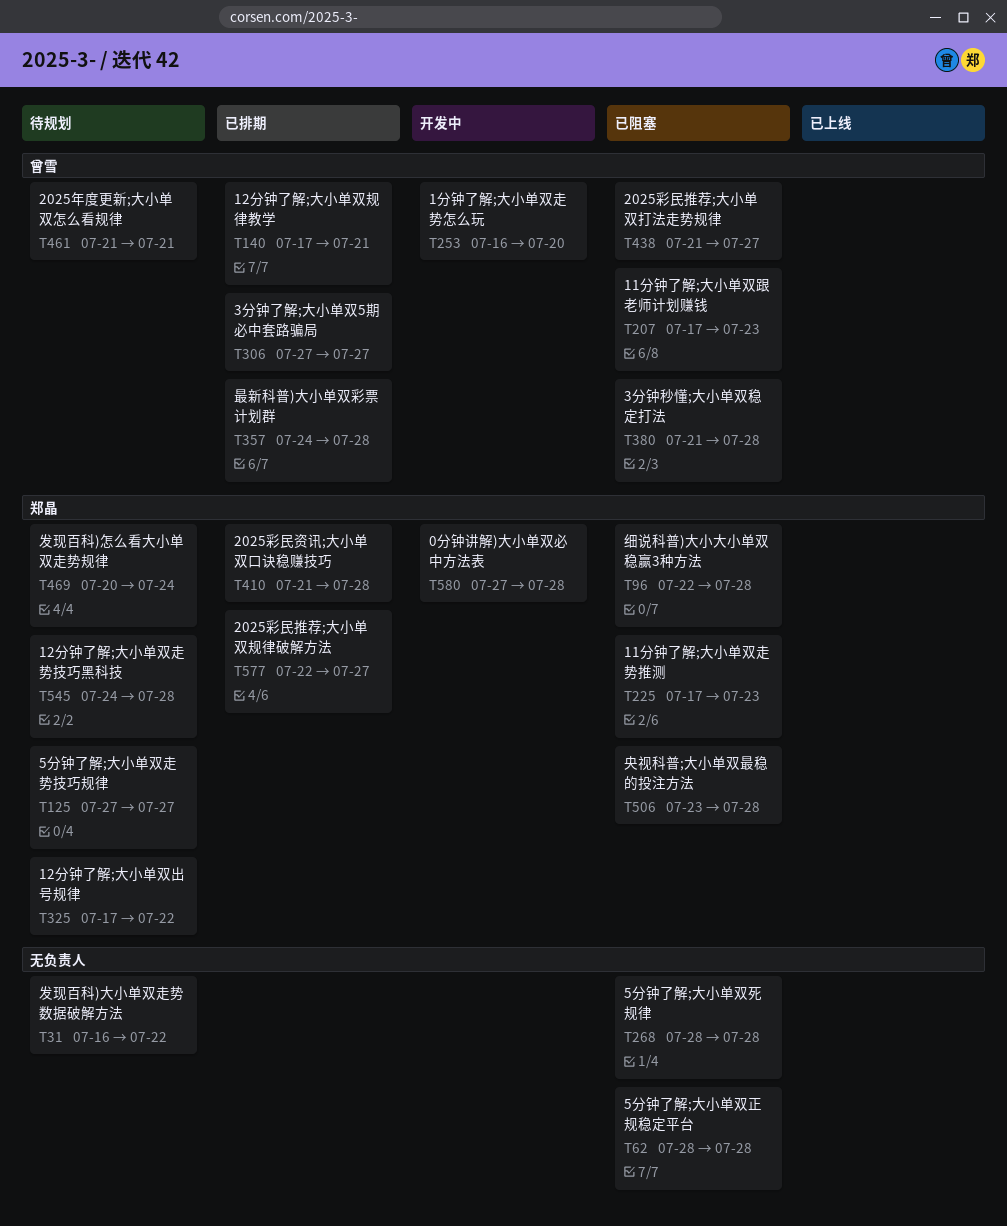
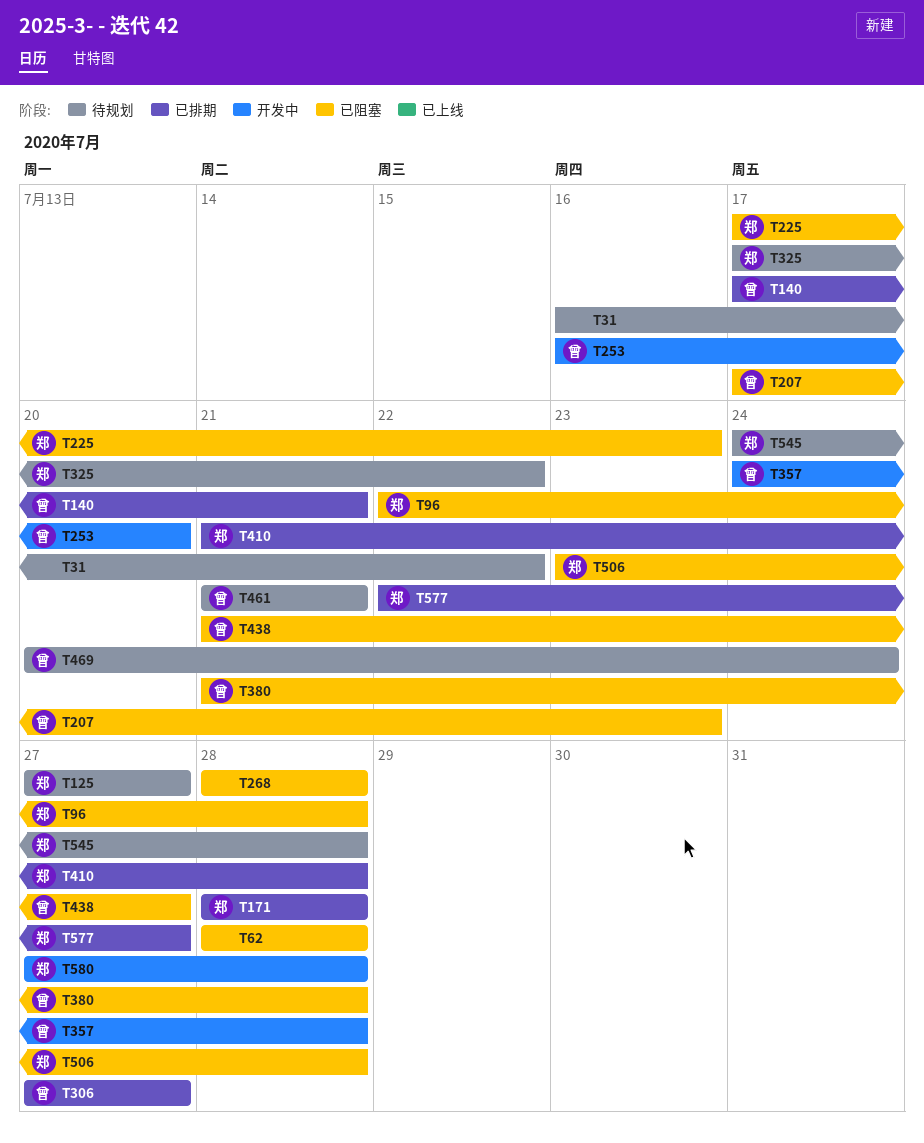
T171: none -> present
T357, status: 已排期 -> 开发中
T469, owner: 郑晶 -> 曾雪

